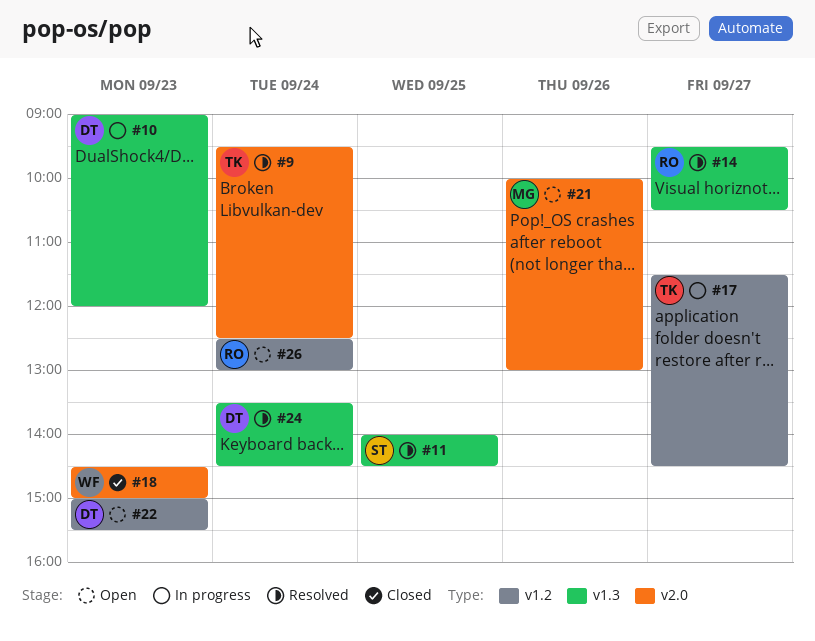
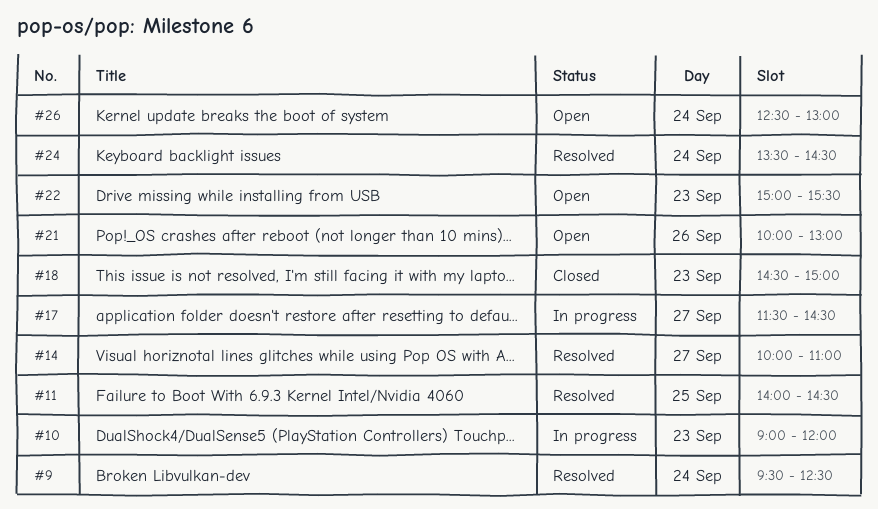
#14, begins: 09:30 -> 10:00
#14, ends: 10:30 -> 11:00

